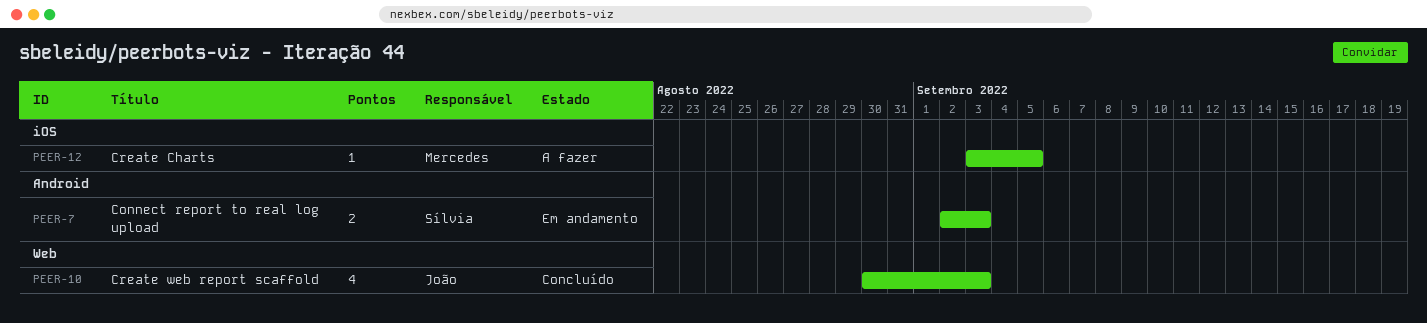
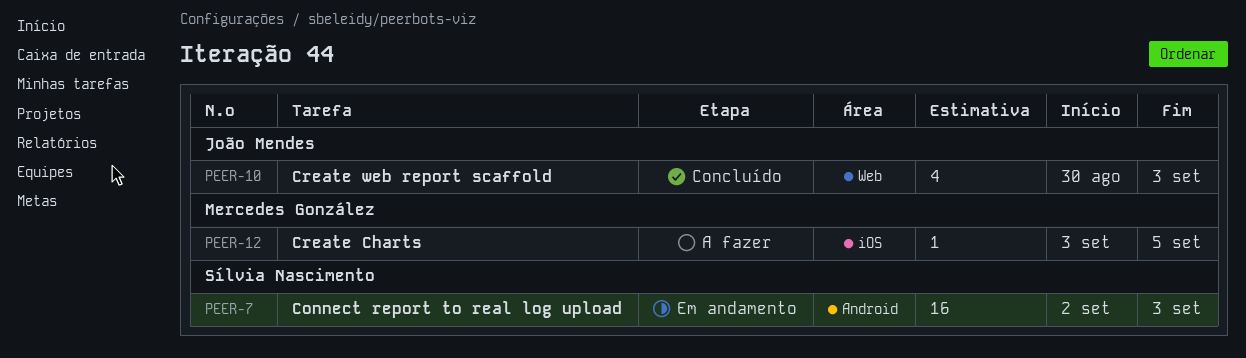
PEER-7, estimate: 2 -> 16

